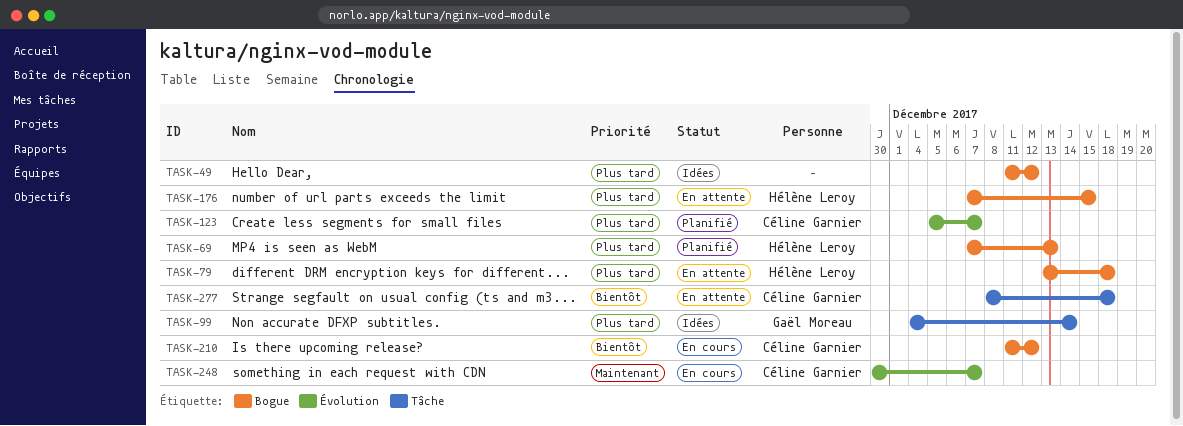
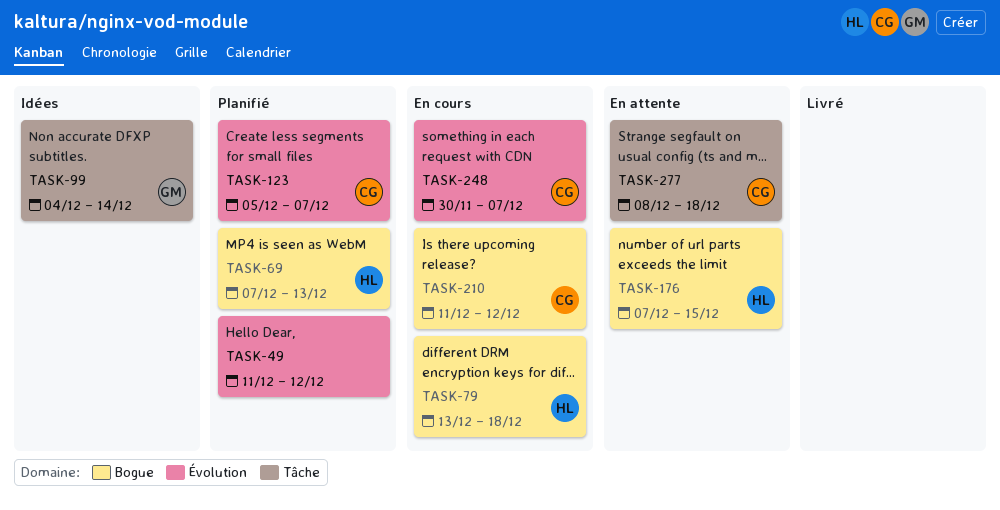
TASK-49, status: Idées -> Planifié
TASK-49, label: Bogue -> Évolution
TASK-79, status: En attente -> En cours

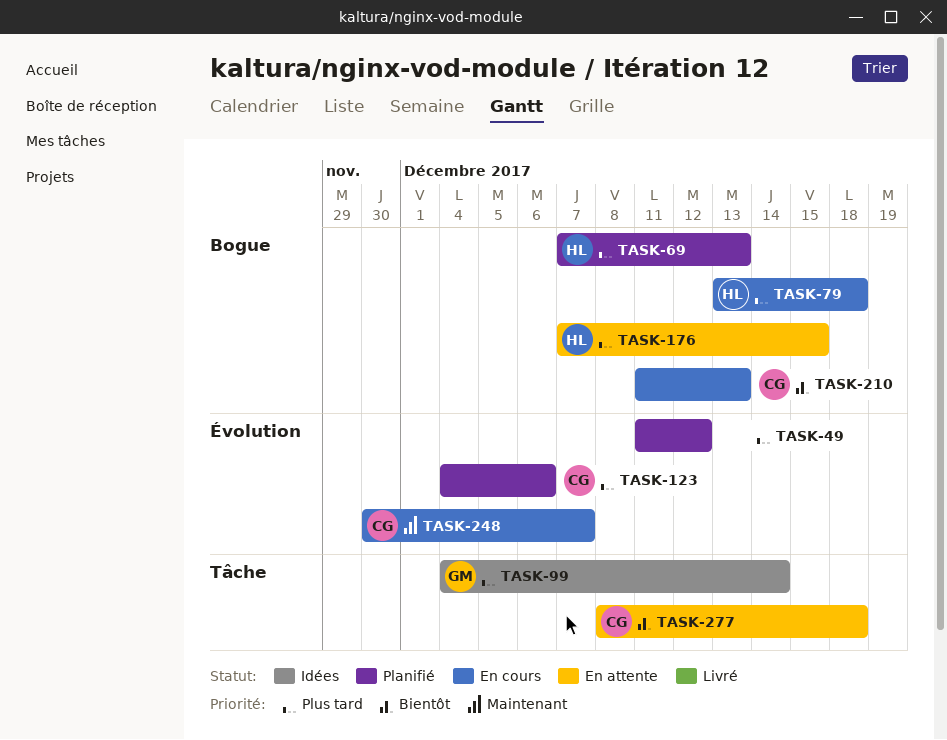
TASK-123, start: Dec 5 -> Dec 4
TASK-123, due: Dec 7 -> Dec 6
TASK-210, due: Dec 12 -> Dec 13

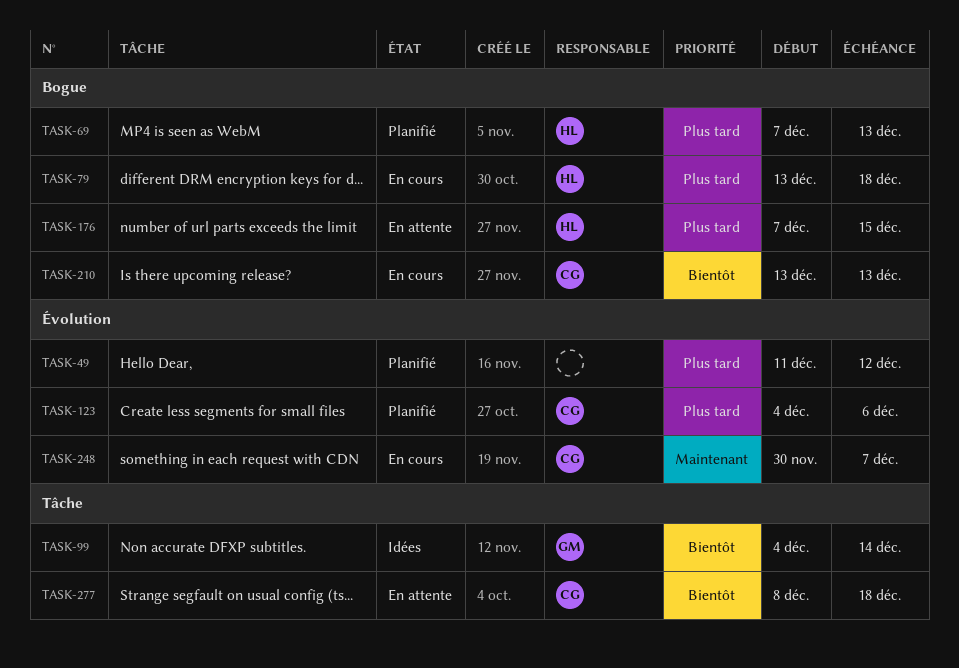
TASK-99, priority: Plus tard -> Bientôt
TASK-210, start: Dec 11 -> Dec 13

